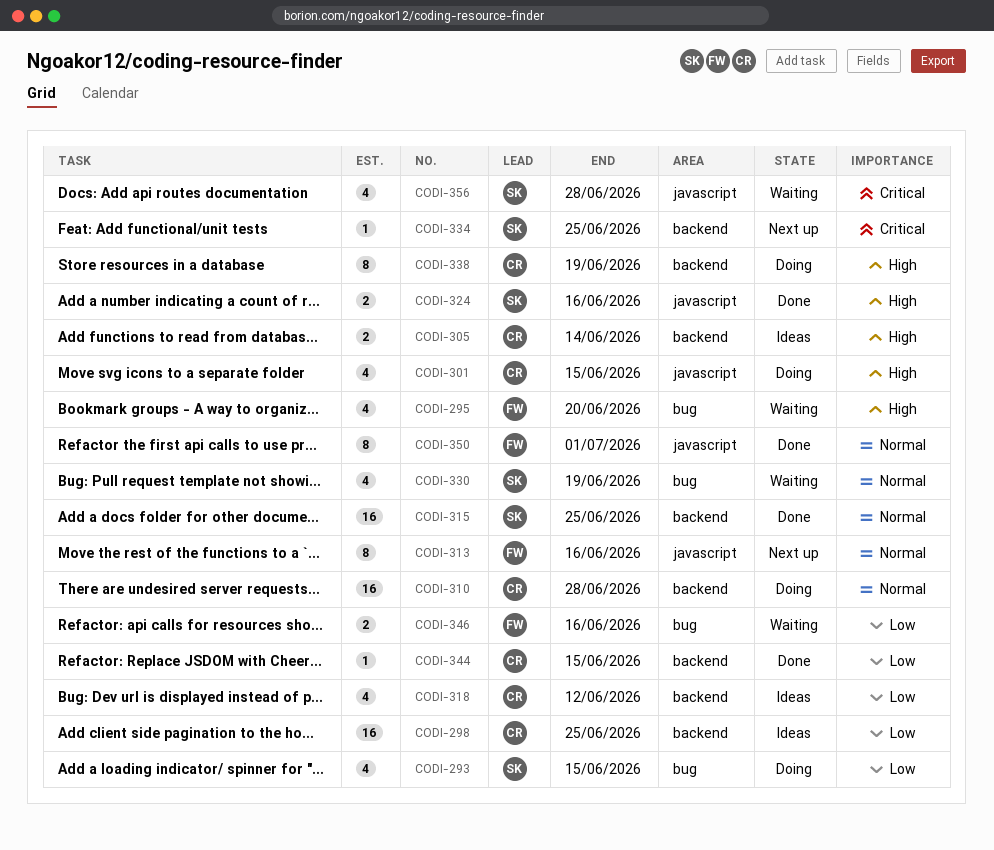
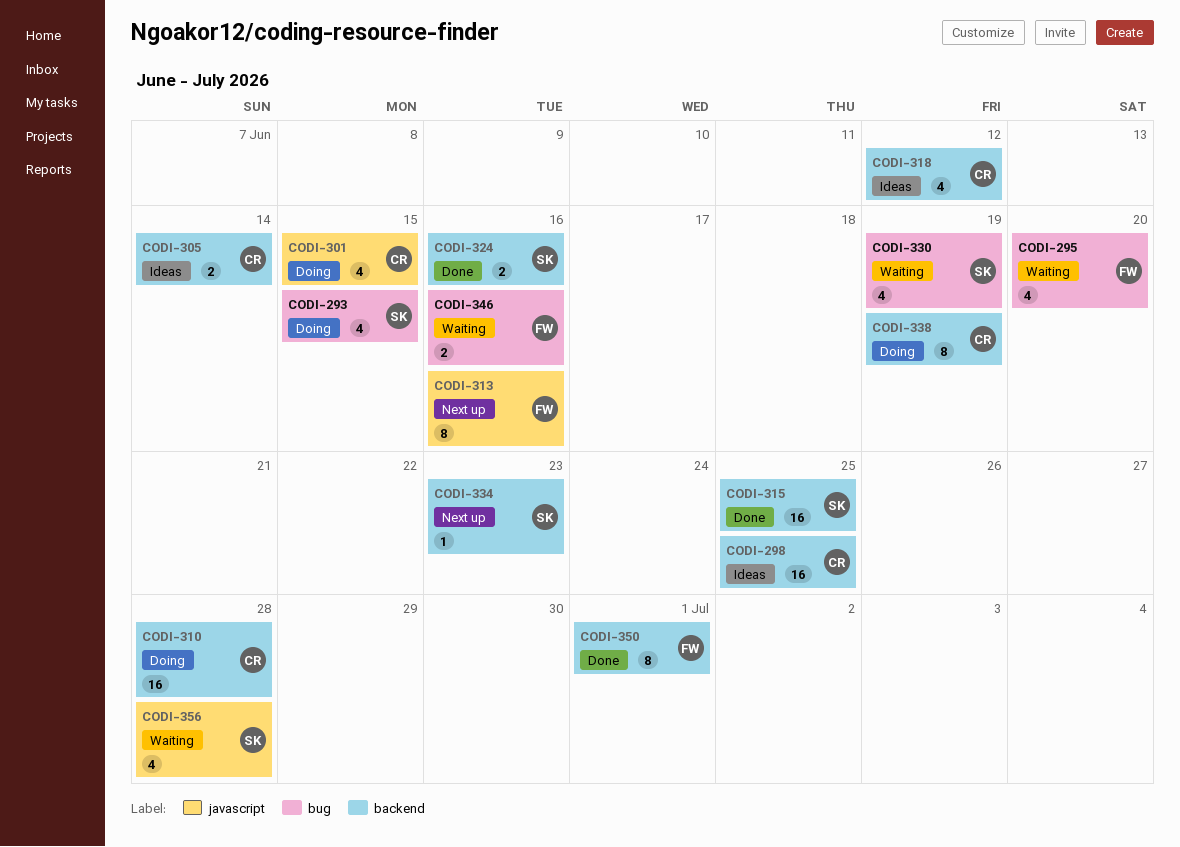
CODI-324, label: javascript -> backend
CODI-334, due: Jun 25 -> Jun 23
CODI-344: present -> none
CODI-350, label: javascript -> backend

